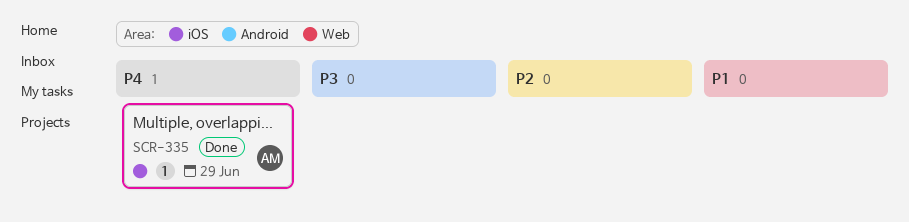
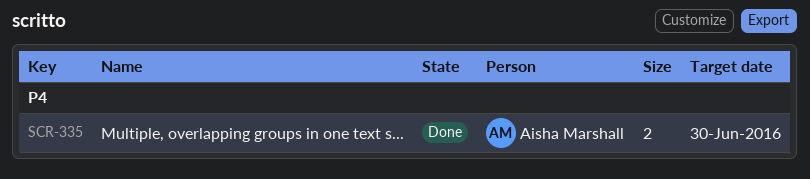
SCR-335, estimate: 1 -> 2
SCR-335, due: Jun 29 -> Jun 30

